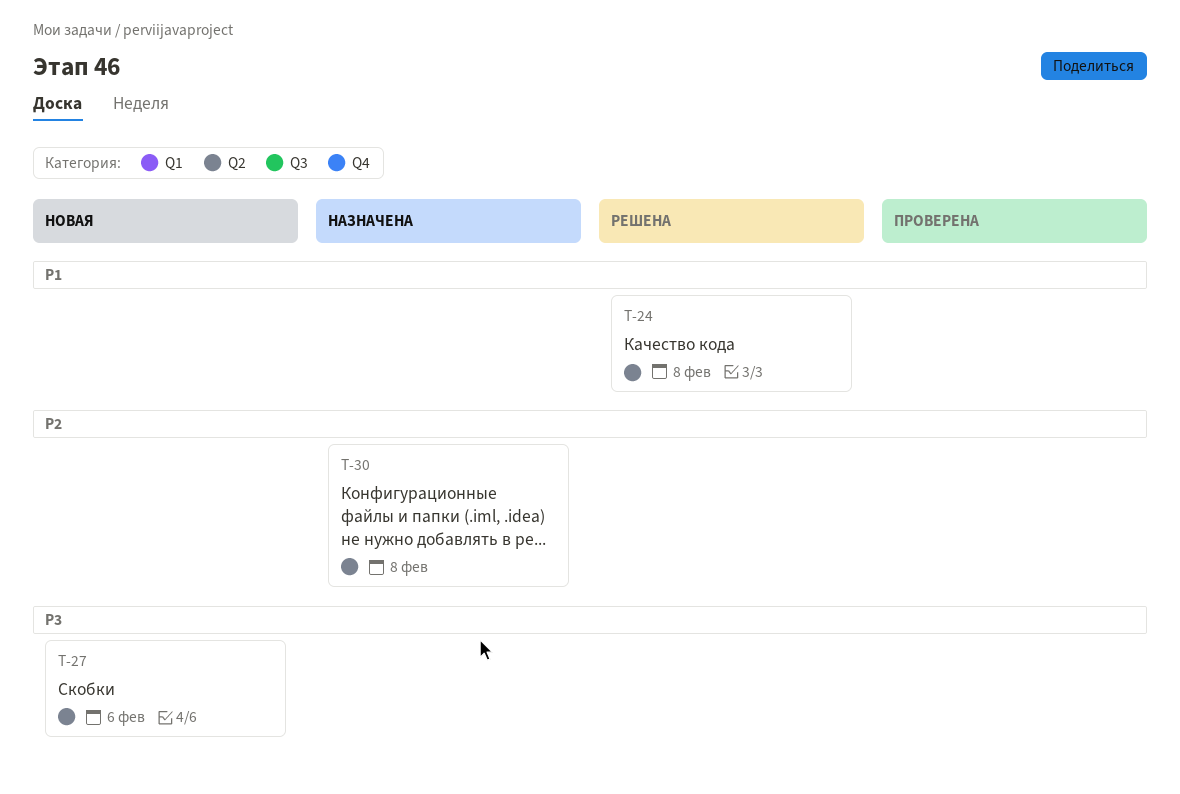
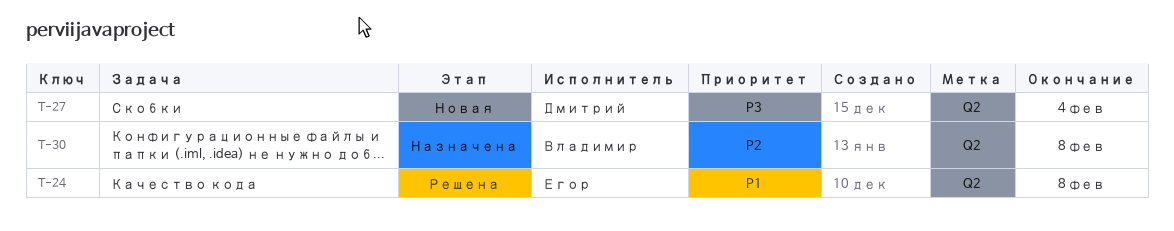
T-27, due: Feb 6 -> Feb 4

